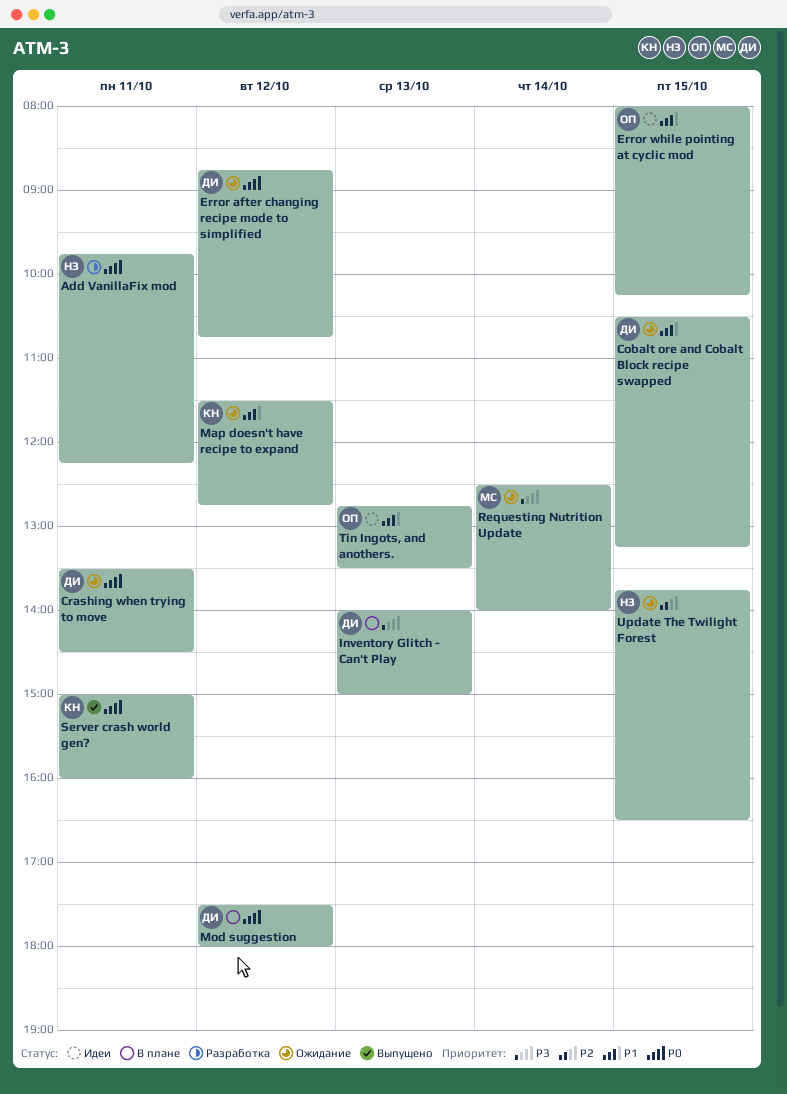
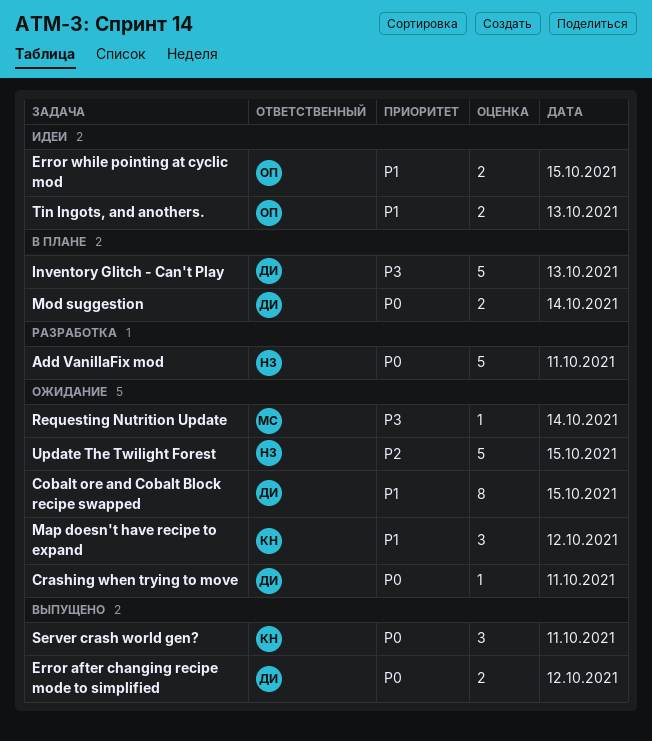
Error after changing recipe mode to simplified, status: Ожидание -> Выпущено
Mod suggestion, day: Oct 12 -> Oct 14

